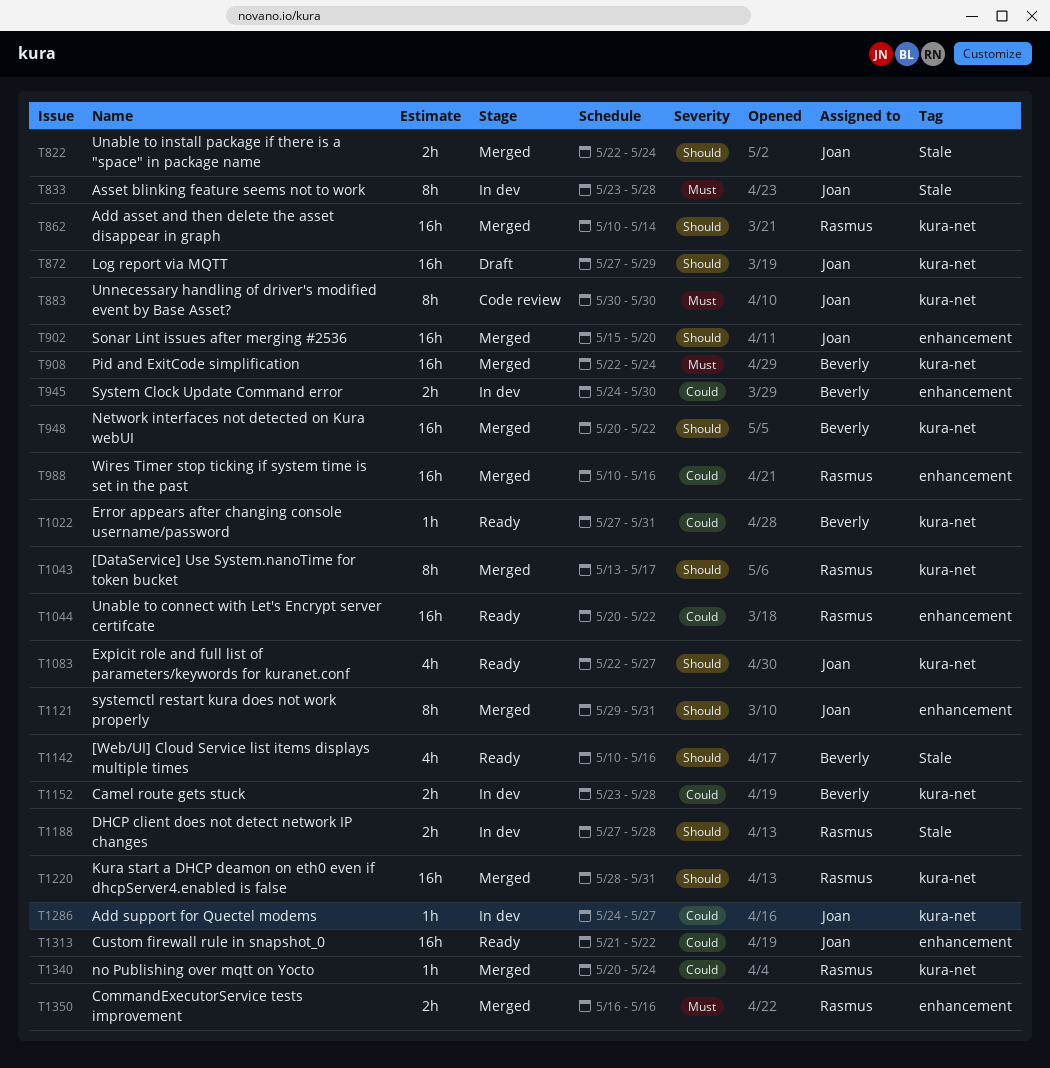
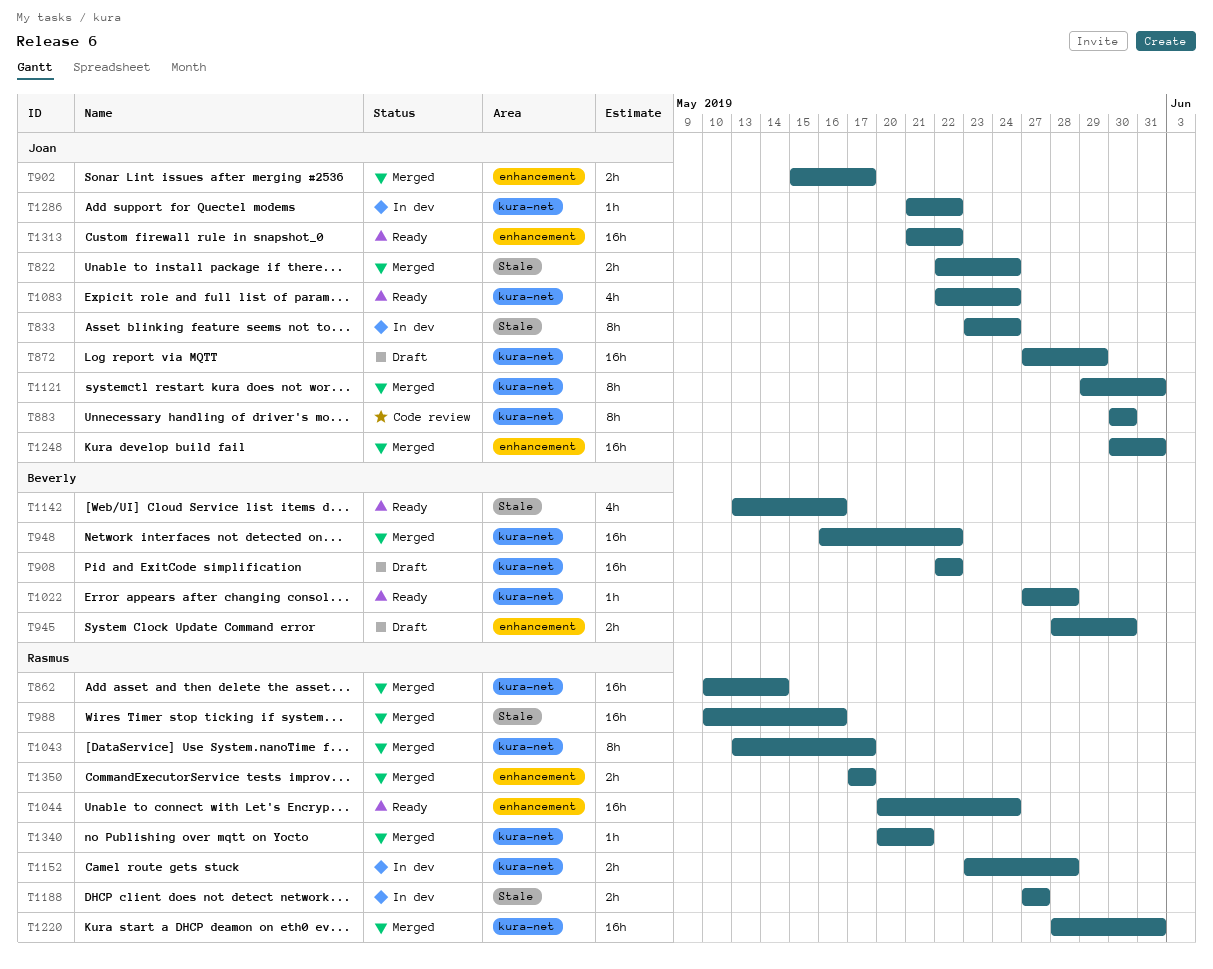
T833, due: May 28 -> May 24
T902, estimate: 16h -> 2h
T902, due: May 20 -> May 17
T908, status: Merged -> Draft
T908, due: May 24 -> May 22
T945, status: In dev -> Draft
T945, start: May 24 -> May 28
T948, start: May 20 -> May 16
T988, label: enhancement -> Stale
T1022, due: May 31 -> May 28
T1044, due: May 22 -> May 24
T1083, due: May 27 -> May 24
T1121, label: enhancement -> kura-net
T1142, start: May 10 -> May 13
T1152, owner: Beverly -> Rasmus
T1188, due: May 28 -> May 27
T1248: none -> present
T1286, start: May 24 -> May 21
T1286, due: May 27 -> May 22
T1340, due: May 24 -> May 21
T1350, start: May 16 -> May 17
T1350, due: May 16 -> May 17

